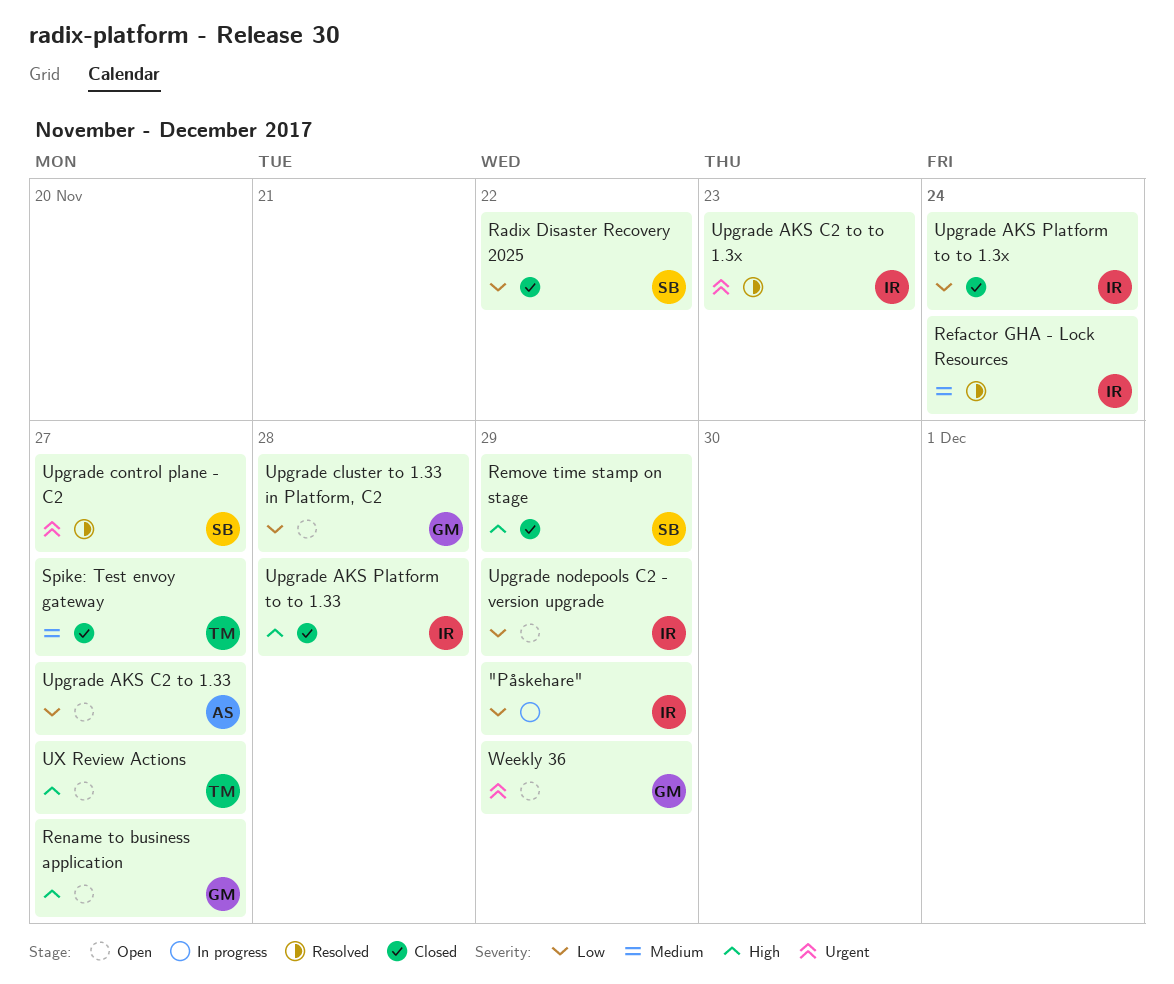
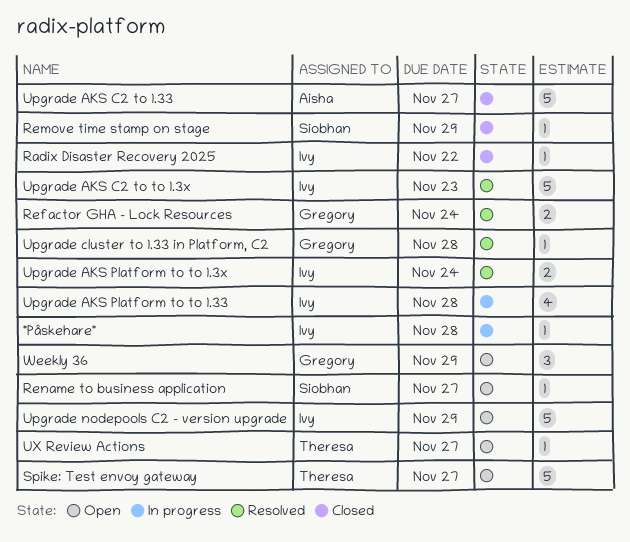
"Påskehare", due: Nov 29 -> Nov 28
Radix Disaster Recovery 2025, owner: Siobhan -> Ivy
Refactor GHA - Lock Resources, owner: Ivy -> Gregory
Rename to business application, owner: Gregory -> Siobhan
Spike: Test envoy gateway, status: Closed -> Open
Upgrade AKS C2 to 1.33, status: Open -> Closed
Upgrade AKS Platform to to 1.33, status: Closed -> In progress
Upgrade AKS Platform to to 1.3x, status: Closed -> Resolved
Upgrade cluster to 1.33 in Platform, C2, status: Open -> Resolved
Upgrade control plane - C2: present -> none

